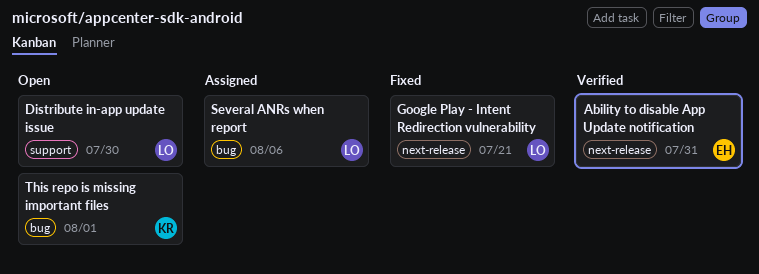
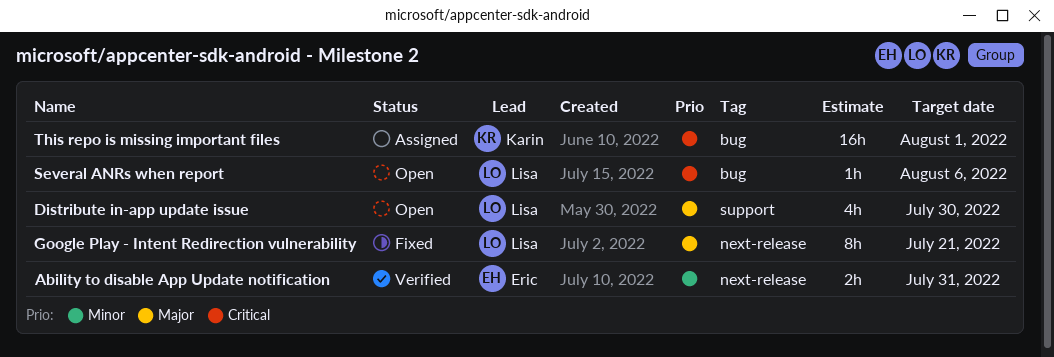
Several ANRs when report, status: Assigned -> Open
This repo is missing important files, status: Open -> Assigned

